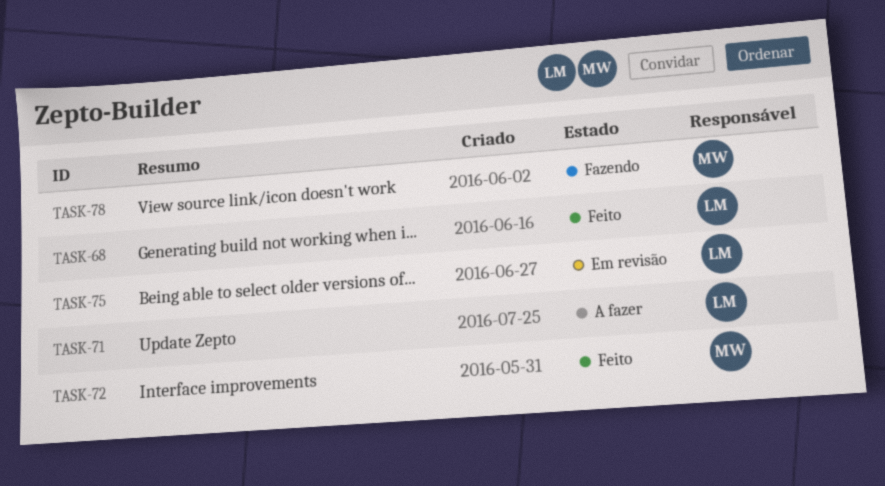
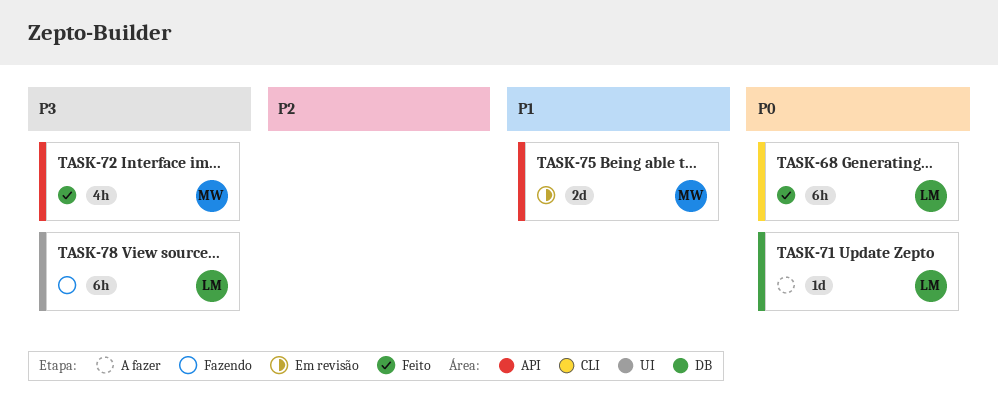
TASK-75, owner: LM -> MW
TASK-78, owner: MW -> LM

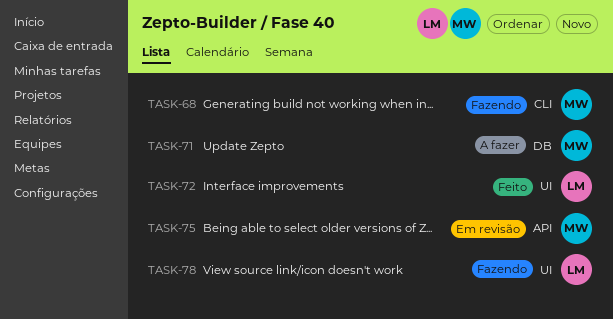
TASK-68, status: Feito -> Fazendo
TASK-68, owner: LM -> MW
TASK-71, owner: LM -> MW
TASK-72, owner: MW -> LM
TASK-72, label: API -> UI

